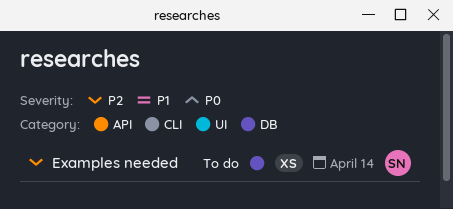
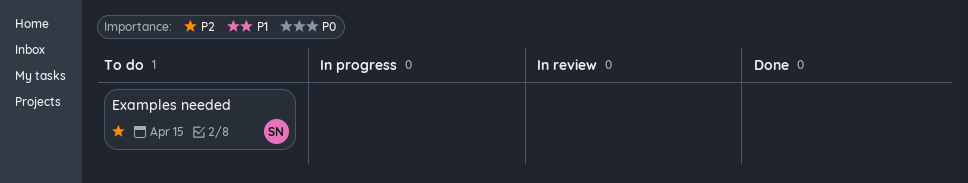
Examples needed, due: Apr 14 -> Apr 15

